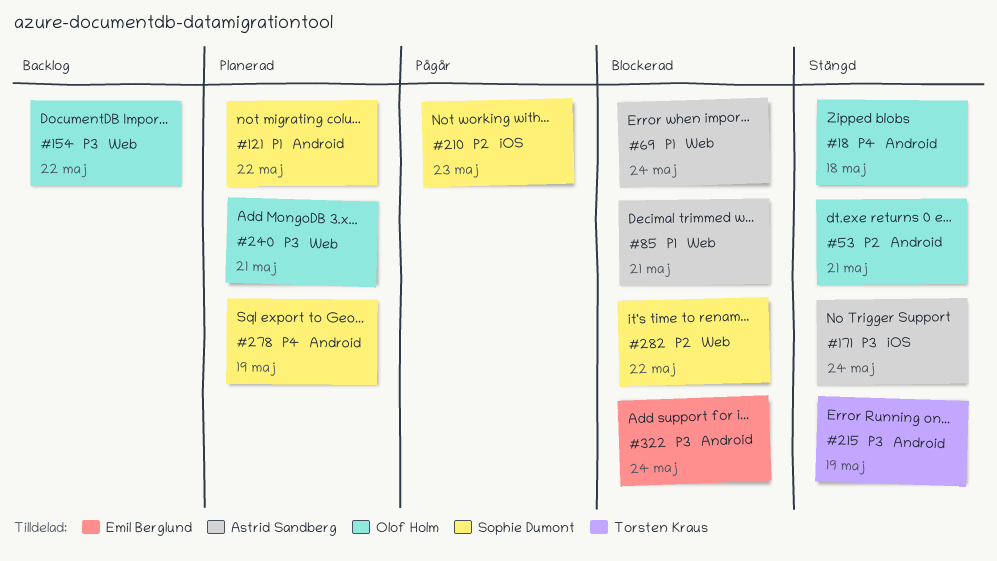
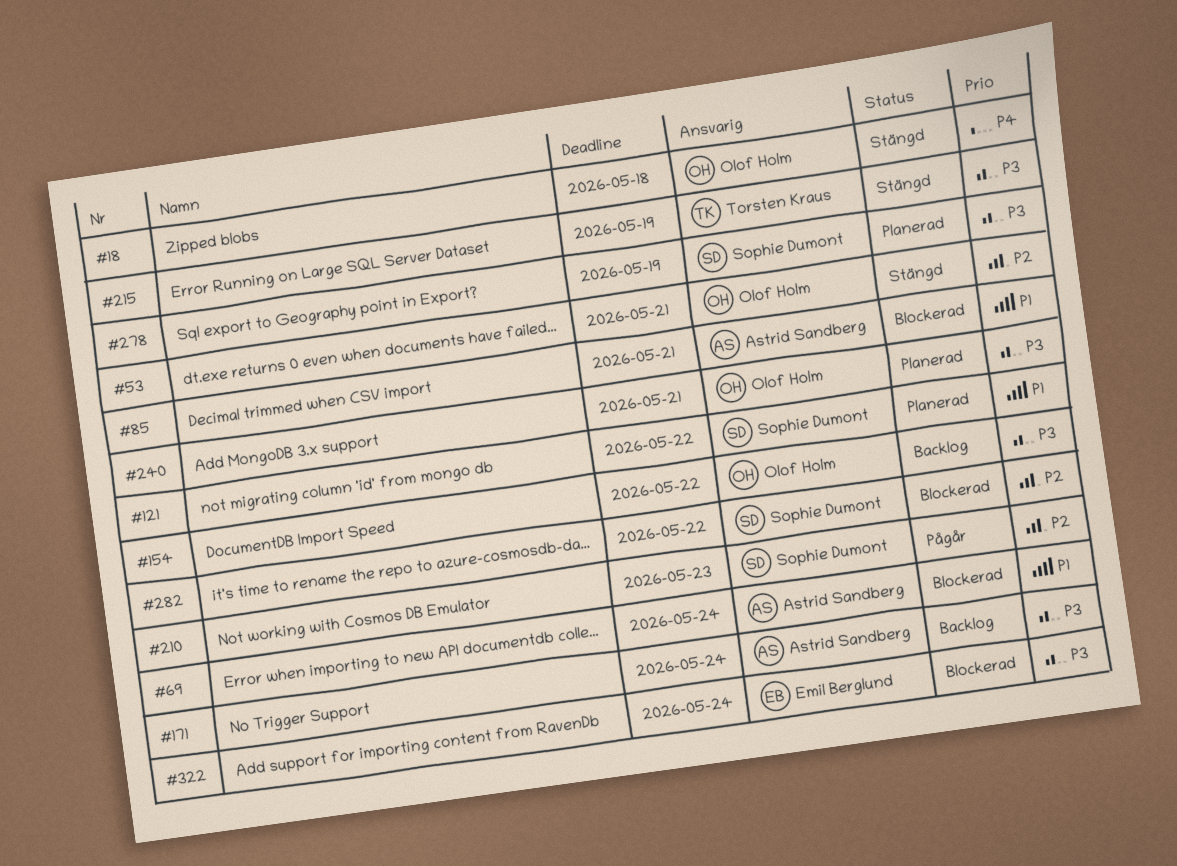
#171, status: Stängd -> Backlog
#278, priority: P4 -> P3

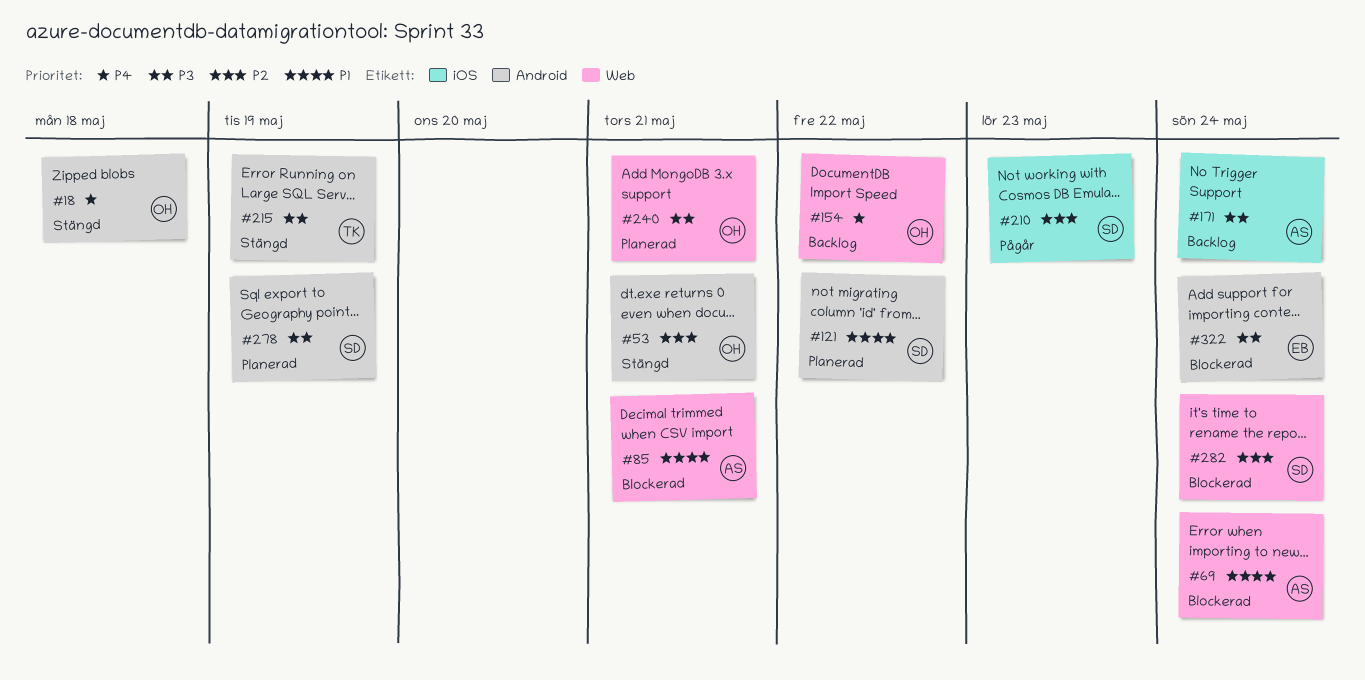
#154, priority: P3 -> P4
#282, due: May 22 -> May 24

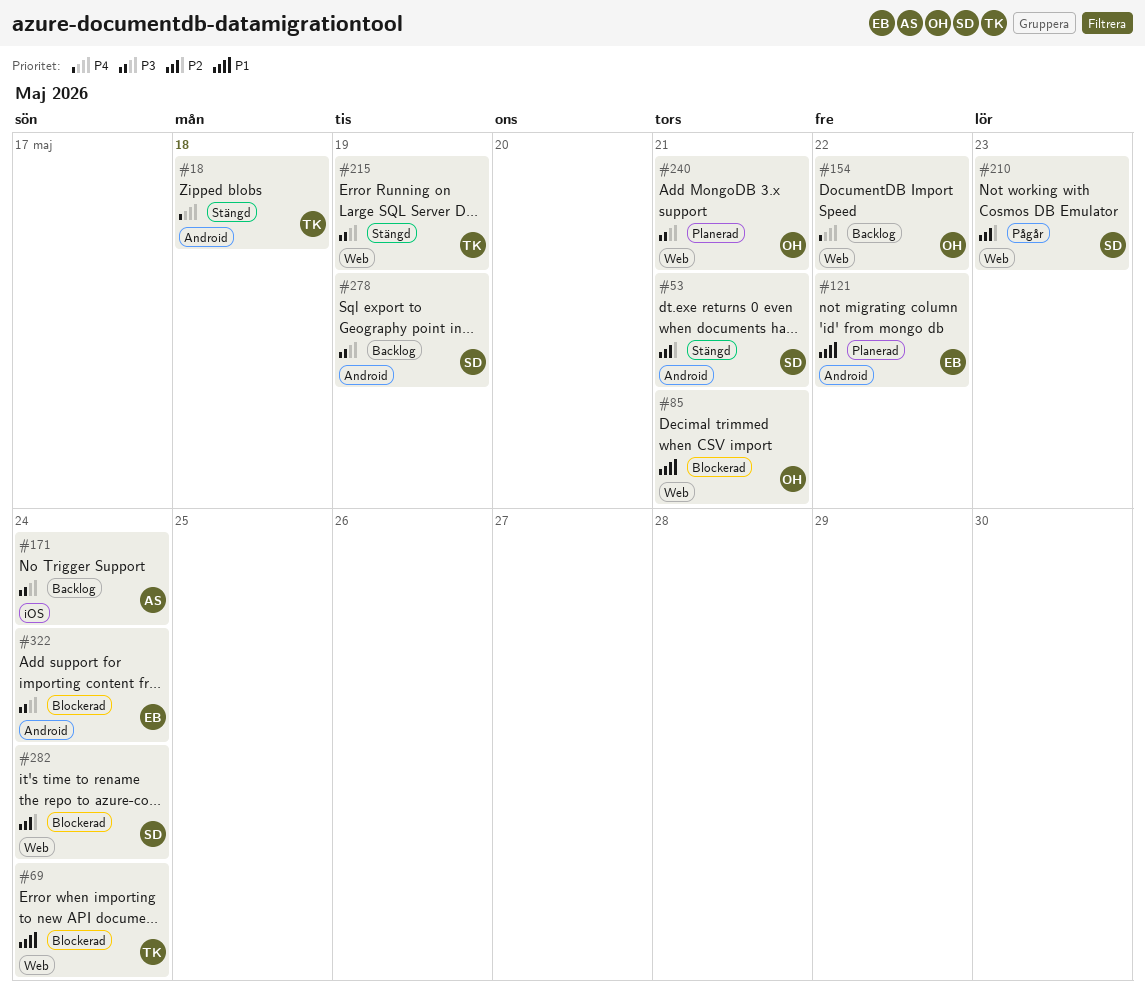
#18, owner: OH -> TK
#53, owner: OH -> SD
#69, owner: AS -> TK
#85, owner: AS -> OH
#121, owner: SD -> EB
#210, label: iOS -> Web
#215, label: Android -> Web
#278, status: Planerad -> Backlog

